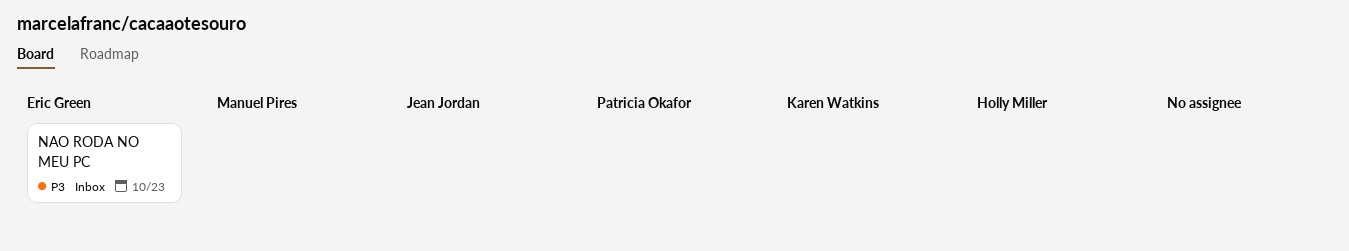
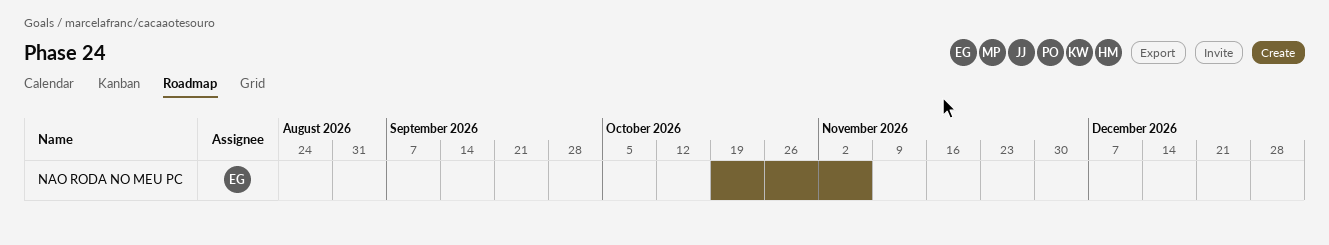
NAO RODA NO MEU PC, due: Oct 23 -> Nov 6

